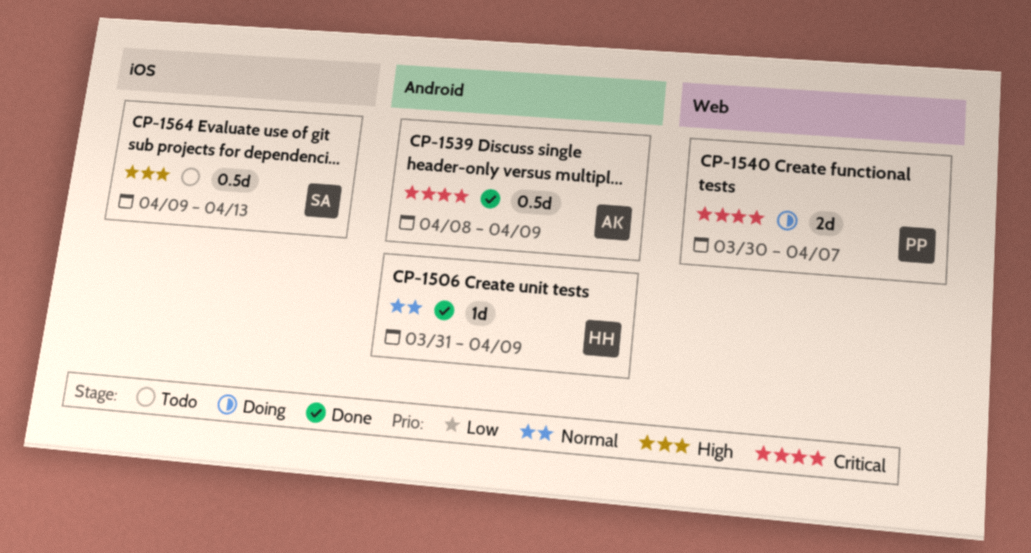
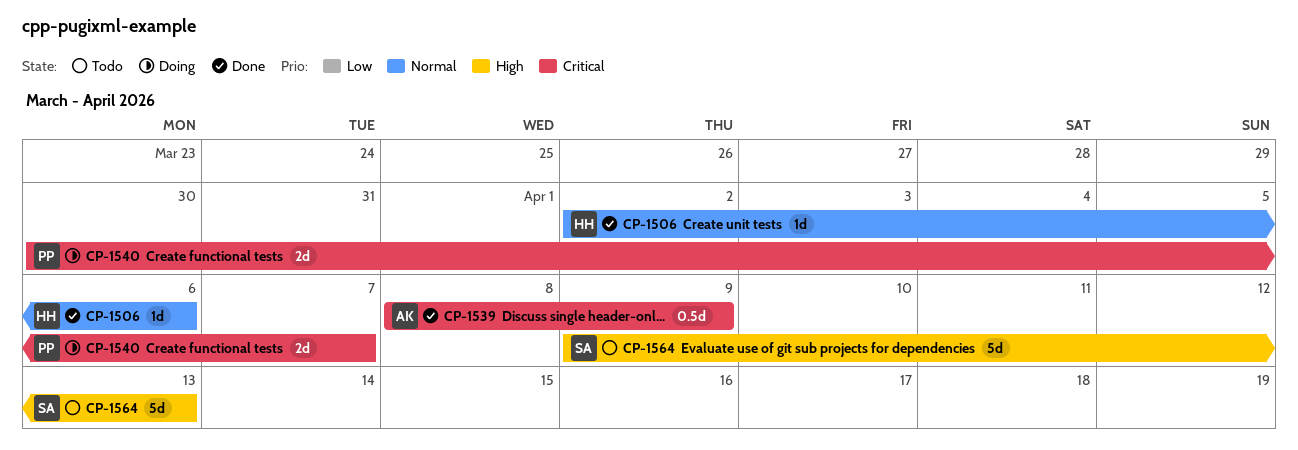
CP-1506, start: Mar 31 -> Apr 2
CP-1506, due: Apr 9 -> Apr 6
CP-1564, estimate: 0.5d -> 5d

